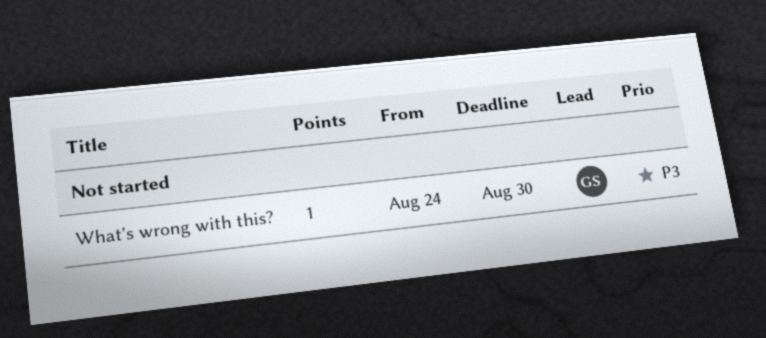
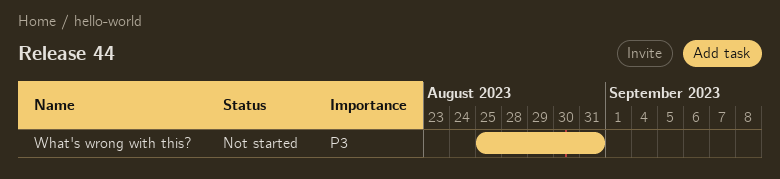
What's wrong with this?, start: Aug 24 -> Aug 25
What's wrong with this?, due: Aug 30 -> Aug 31

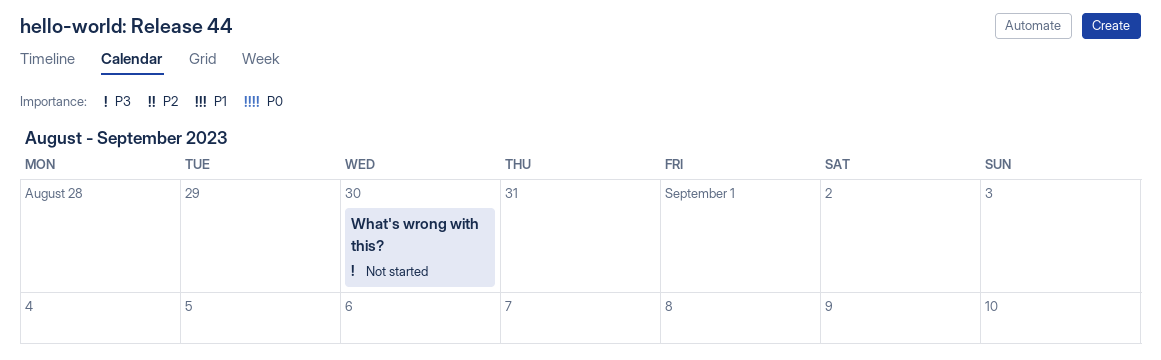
What's wrong with this?, due: Aug 31 -> Aug 30

